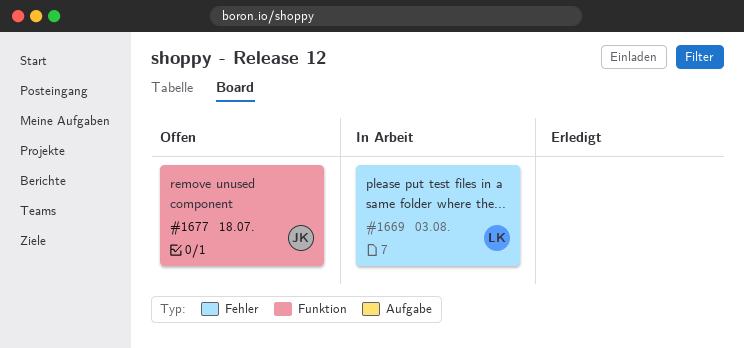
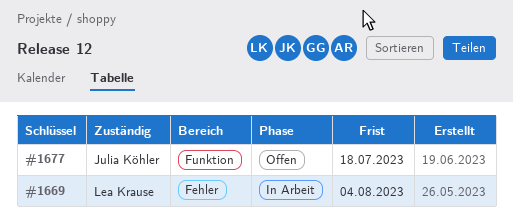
#1669, due: Aug 3 -> Aug 4

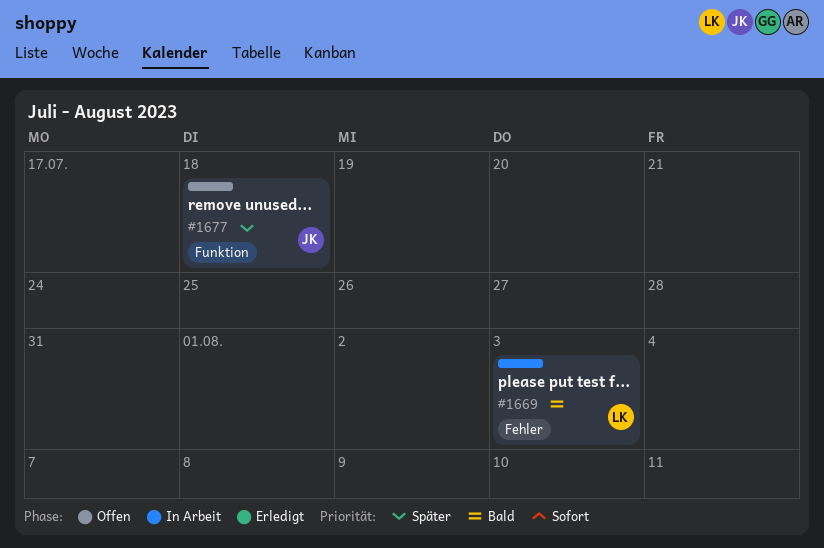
#1669, due: Aug 4 -> Aug 3

